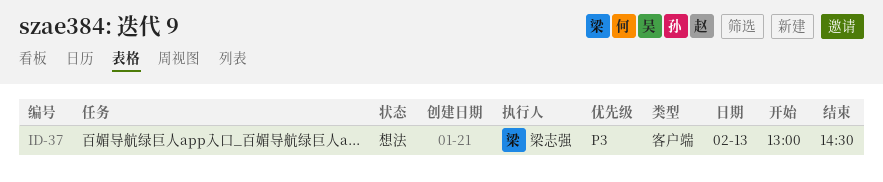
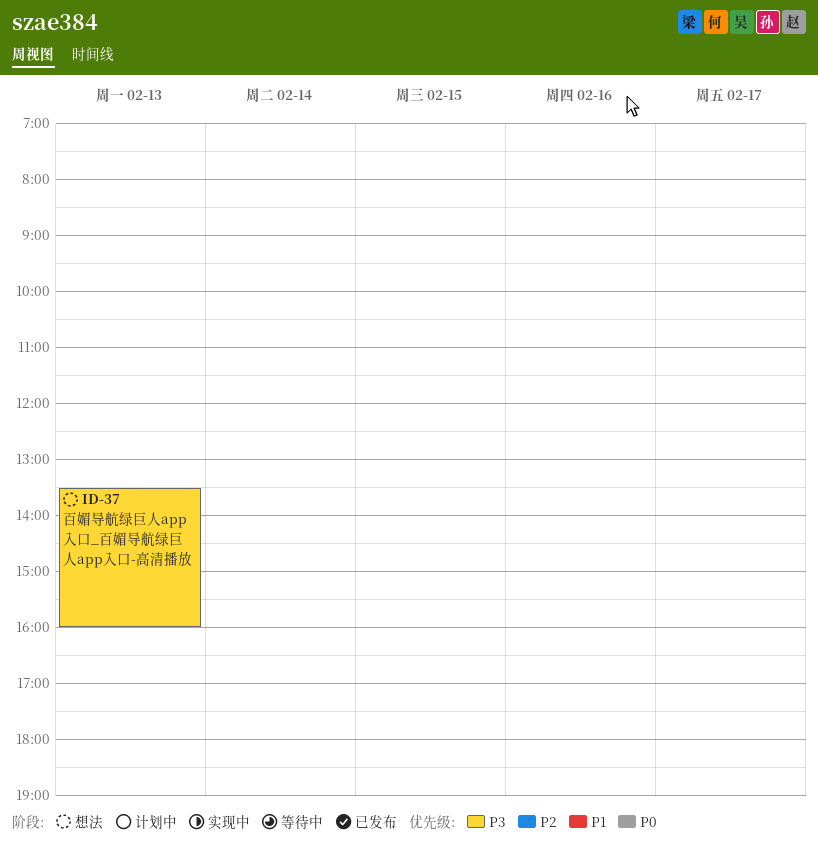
ID-37, begins: 13:00 -> 13:30
ID-37, ends: 14:30 -> 16:00

